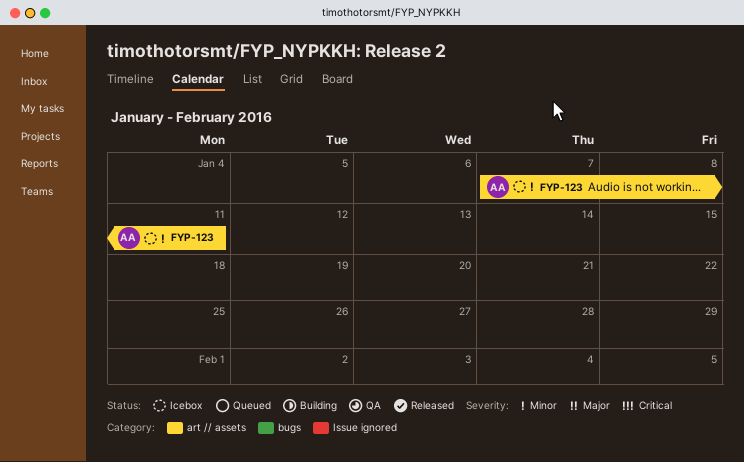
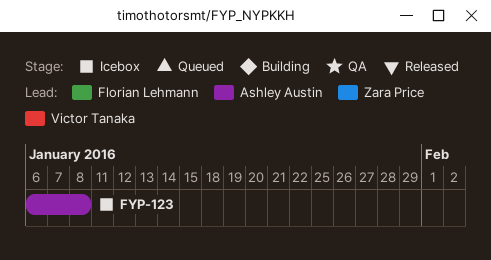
FYP-123, start: Jan 7 -> Jan 6
FYP-123, due: Jan 11 -> Jan 8

